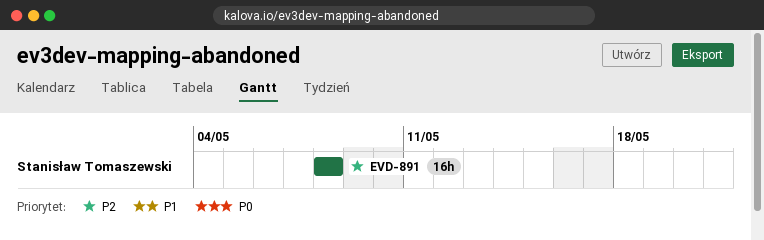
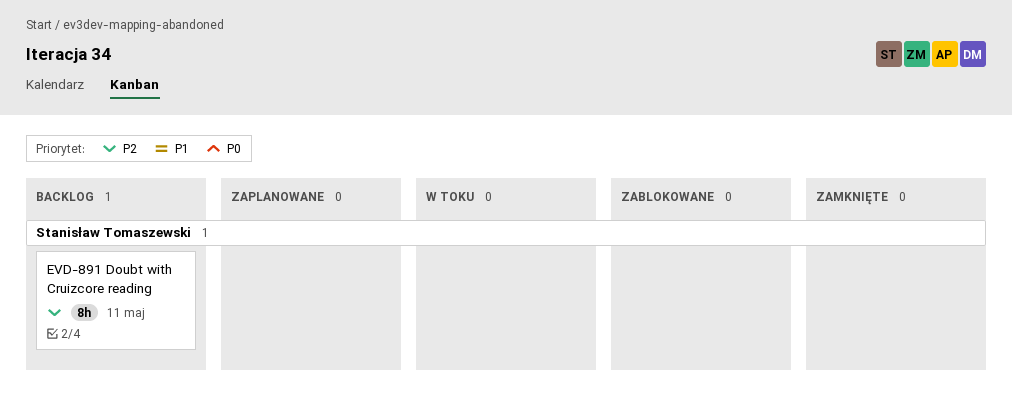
EVD-891, estimate: 16h -> 8h
EVD-891, due: May 8 -> May 11

